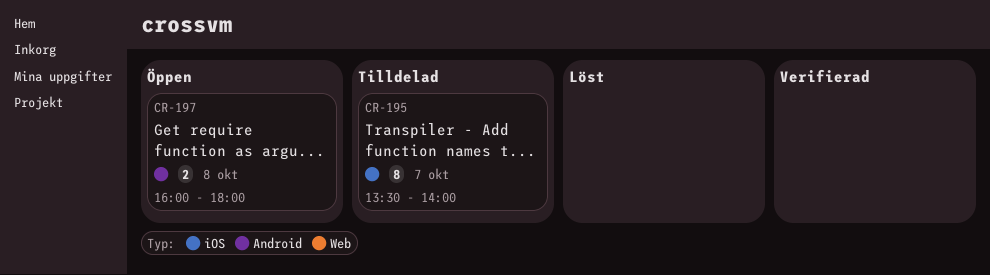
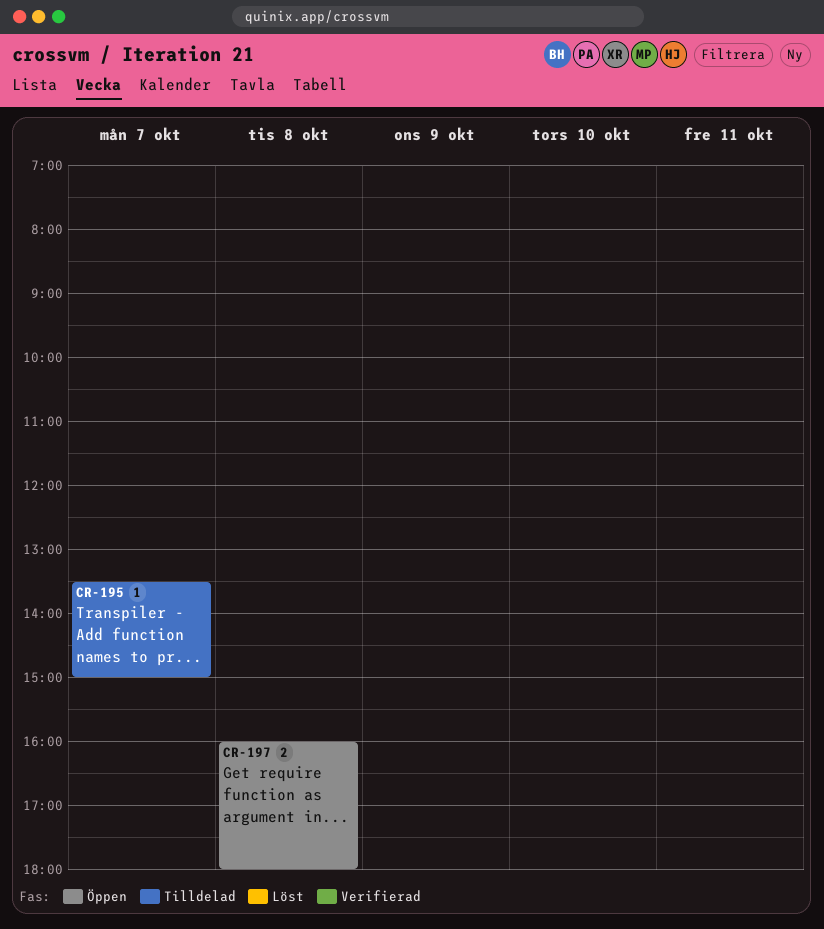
CR-195, estimate: 8 -> 1
CR-195, ends: 14:00 -> 15:00

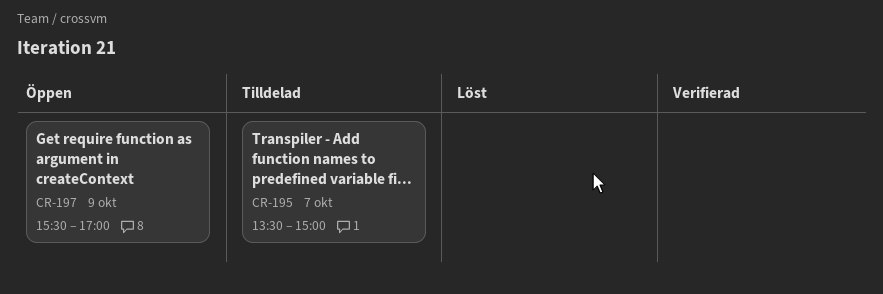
CR-197, day: Oct 8 -> Oct 9
CR-197, begins: 16:00 -> 15:30
CR-197, ends: 18:00 -> 17:00

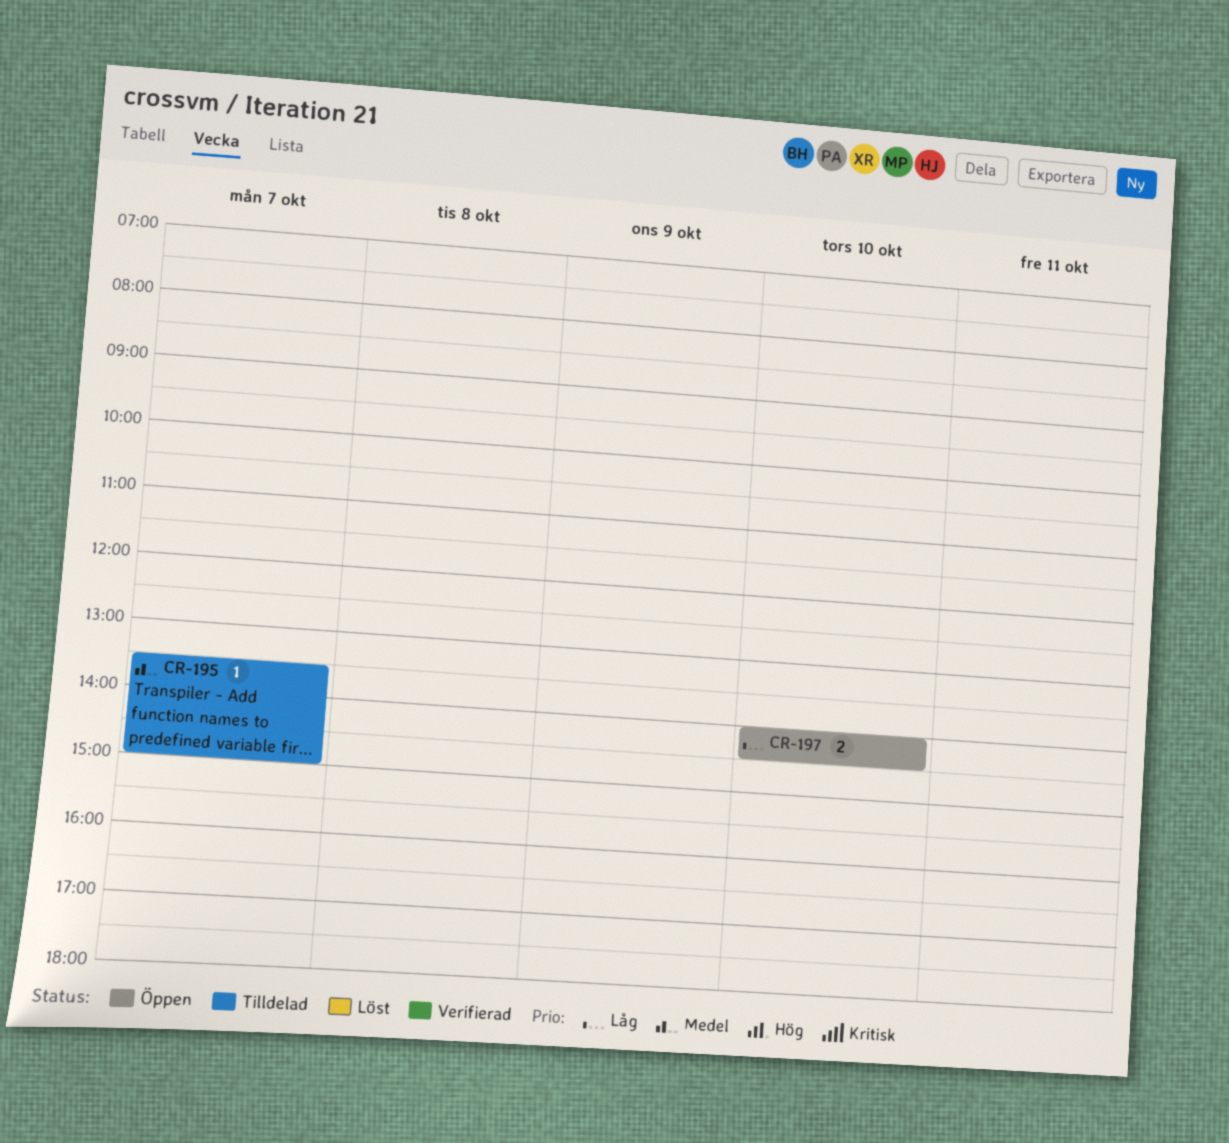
CR-197, day: Oct 9 -> Oct 10
CR-197, begins: 15:30 -> 14:00
CR-197, ends: 17:00 -> 14:30

